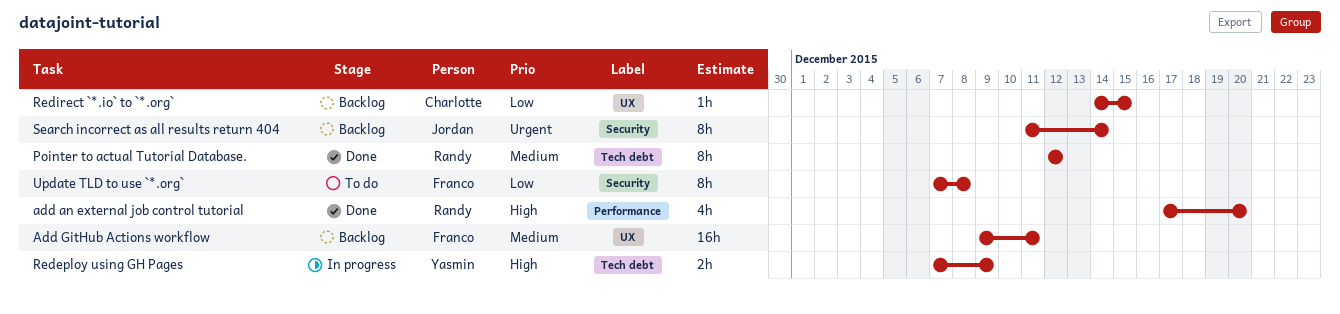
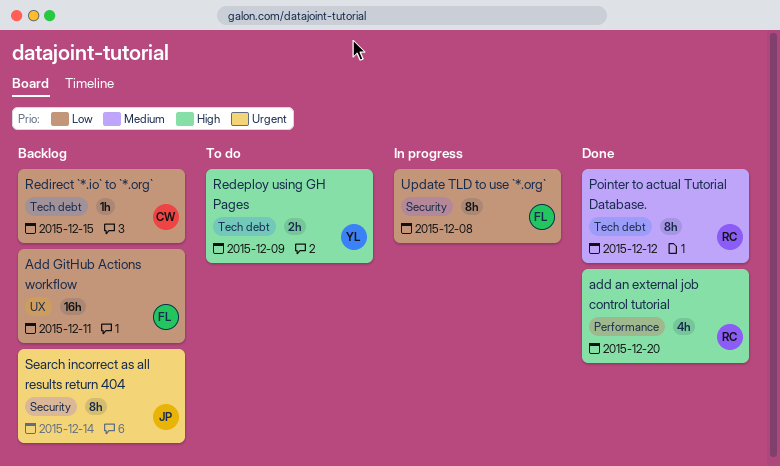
Add GitHub Actions workflow, priority: Medium -> Low
Redeploy using GH Pages, status: In progress -> To do
Redirect `*.io` to `*.org`, label: UX -> Tech debt
Update TLD to use `*.org`, status: To do -> In progress

